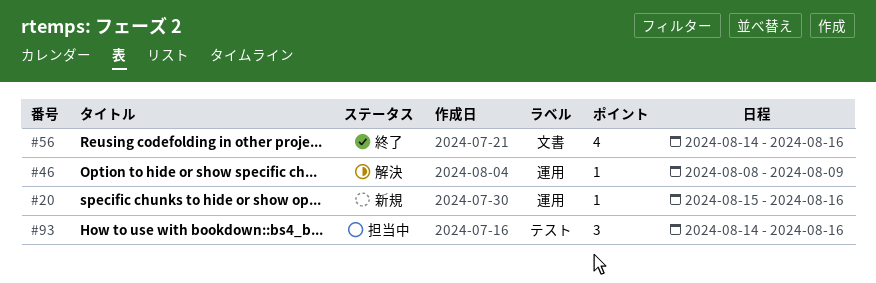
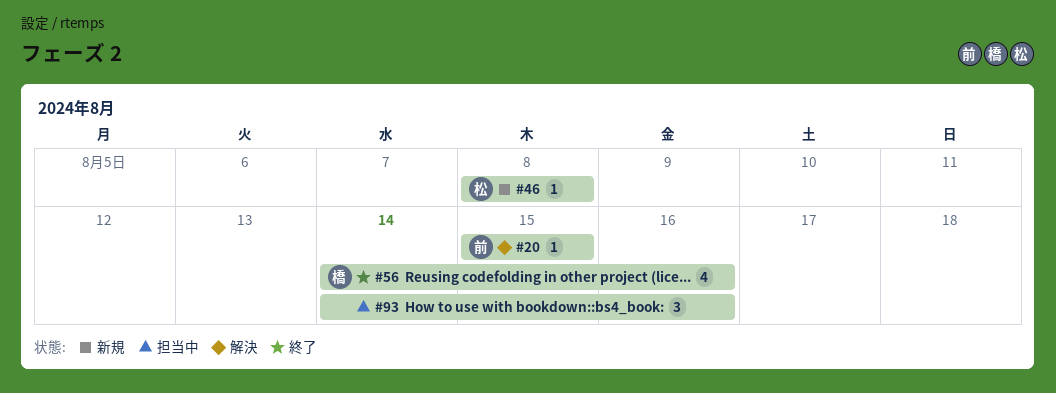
#20, status: 新規 -> 解決
#20, due: Aug 16 -> Aug 15
#46, status: 解決 -> 新規
#46, due: Aug 9 -> Aug 8

